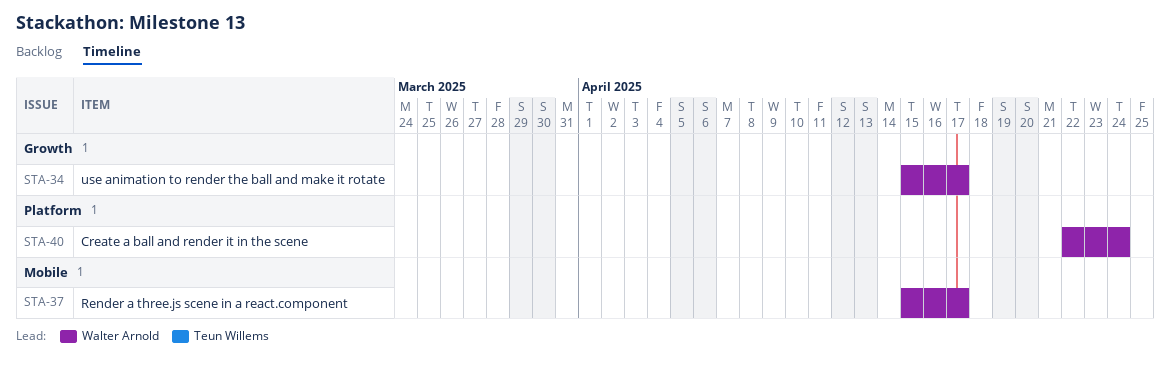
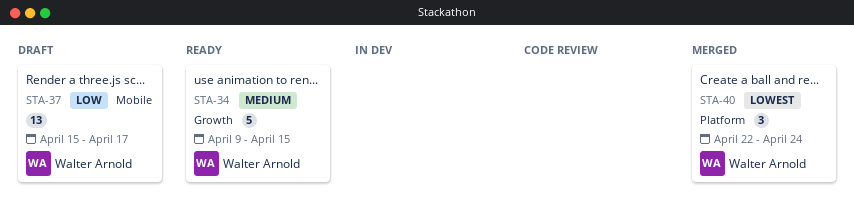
STA-34, start: Apr 15 -> Apr 9
STA-34, due: Apr 17 -> Apr 15

